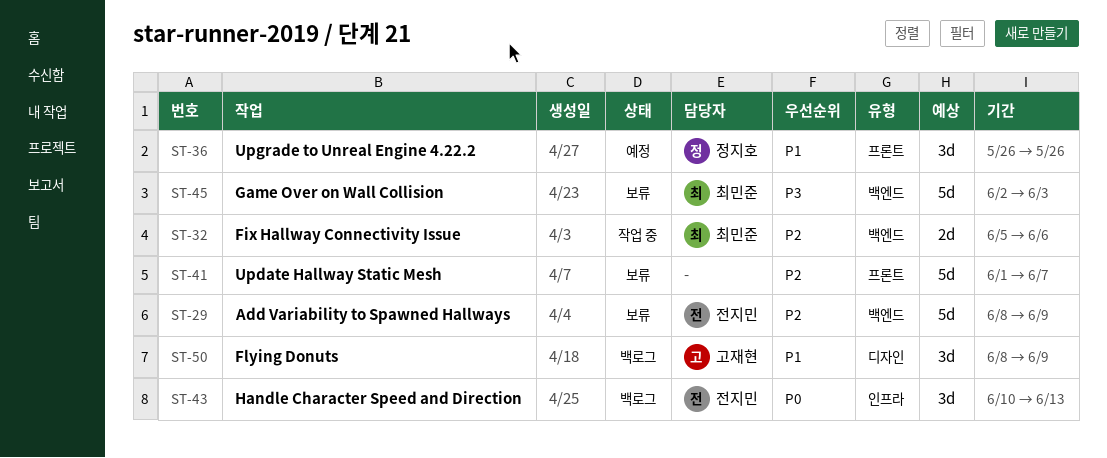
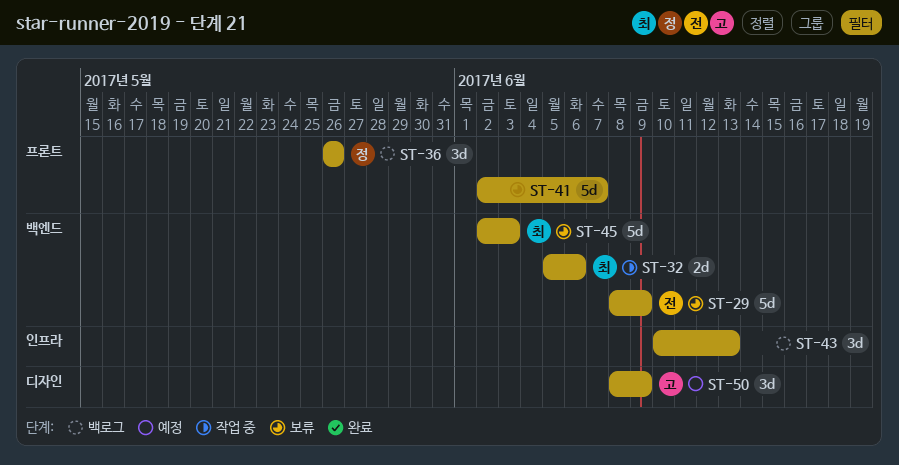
ST-36, status: 예정 -> 백로그
ST-41, start: Jun 1 -> Jun 2
ST-43, owner: 전지민 -> none
ST-50, status: 백로그 -> 예정

